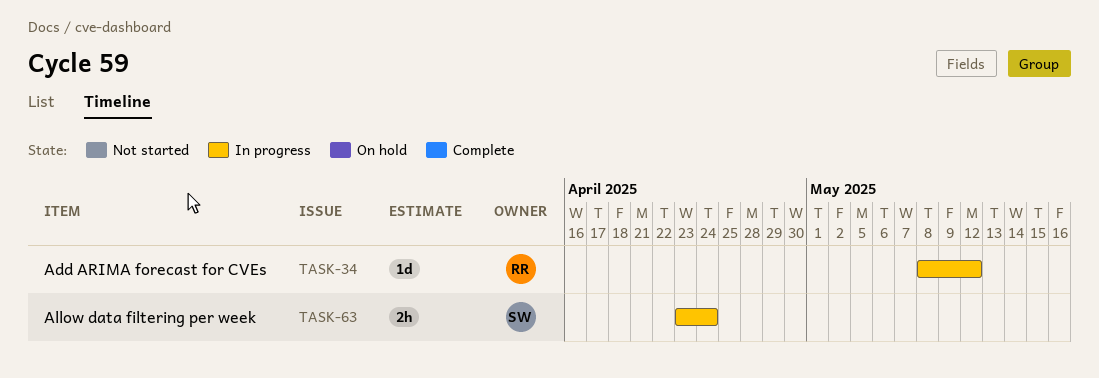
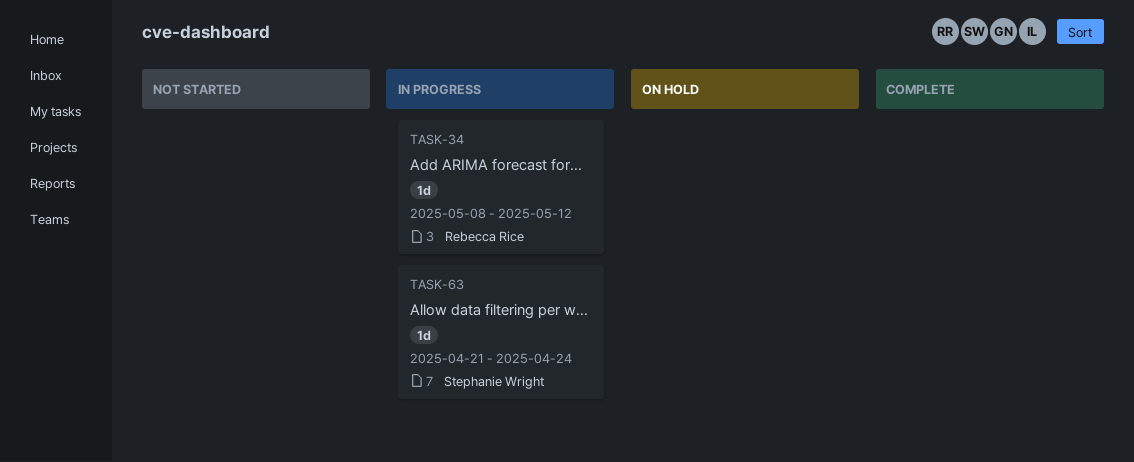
TASK-63, estimate: 2h -> 1d
TASK-63, start: Apr 23 -> Apr 21

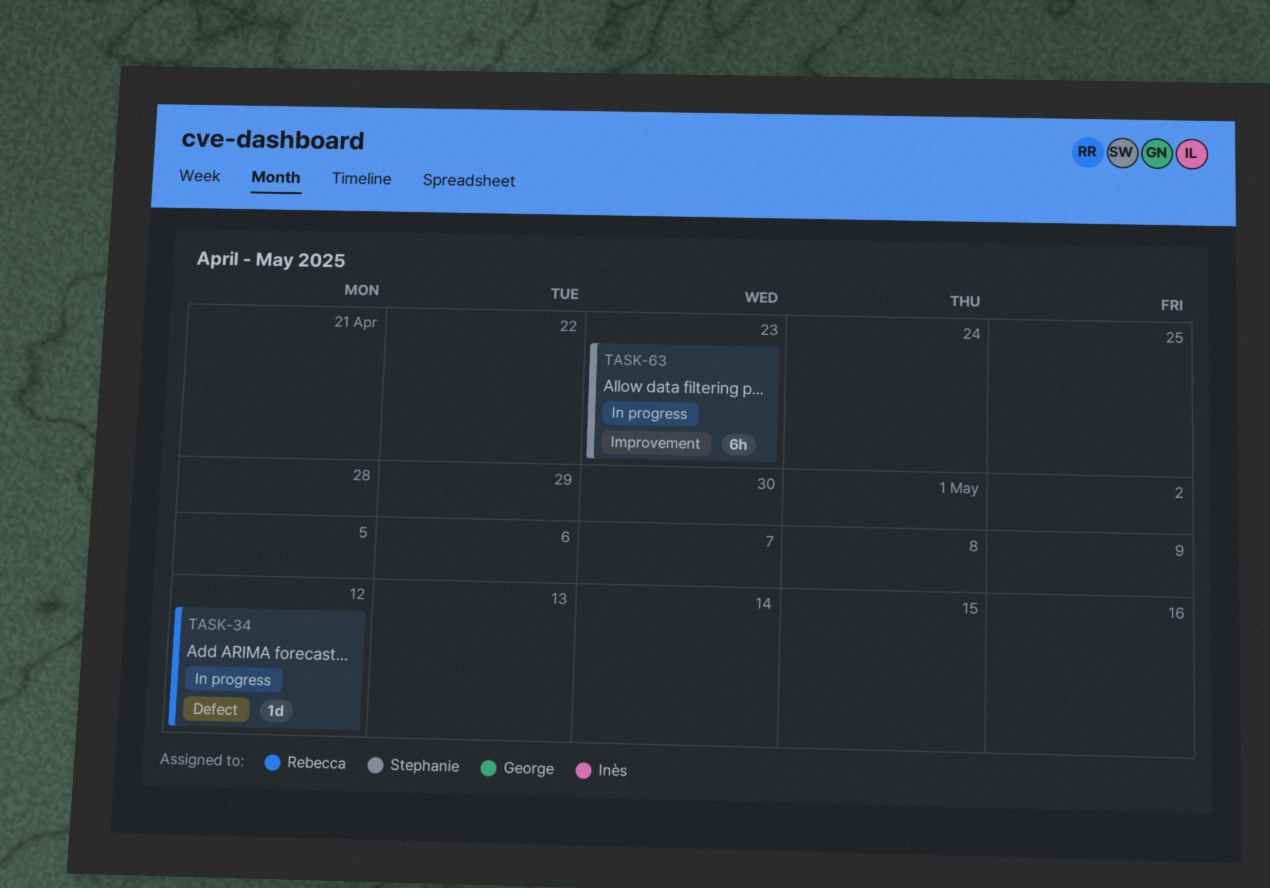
TASK-63, estimate: 1d -> 6h
TASK-63, due: Apr 24 -> Apr 23

